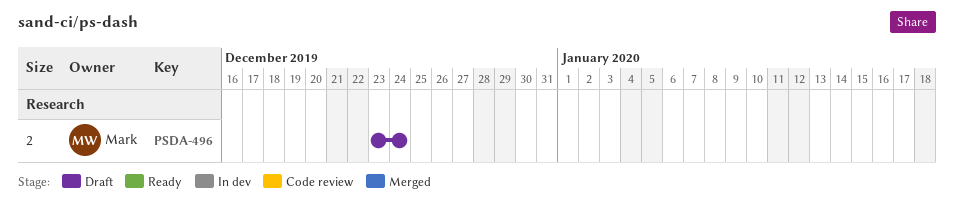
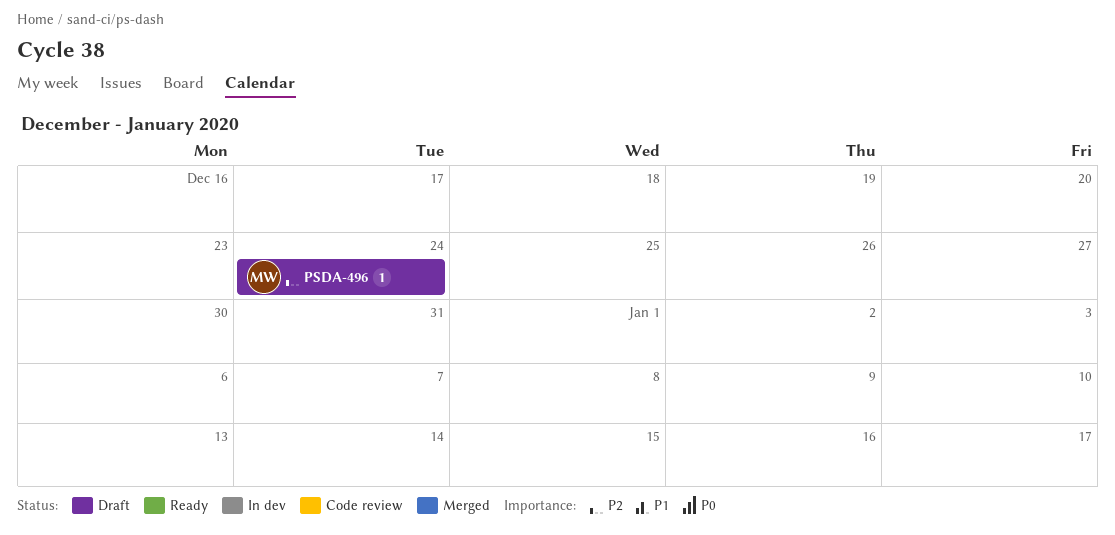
PSDA-496, estimate: 2 -> 1
PSDA-496, start: Dec 23 -> Dec 24

